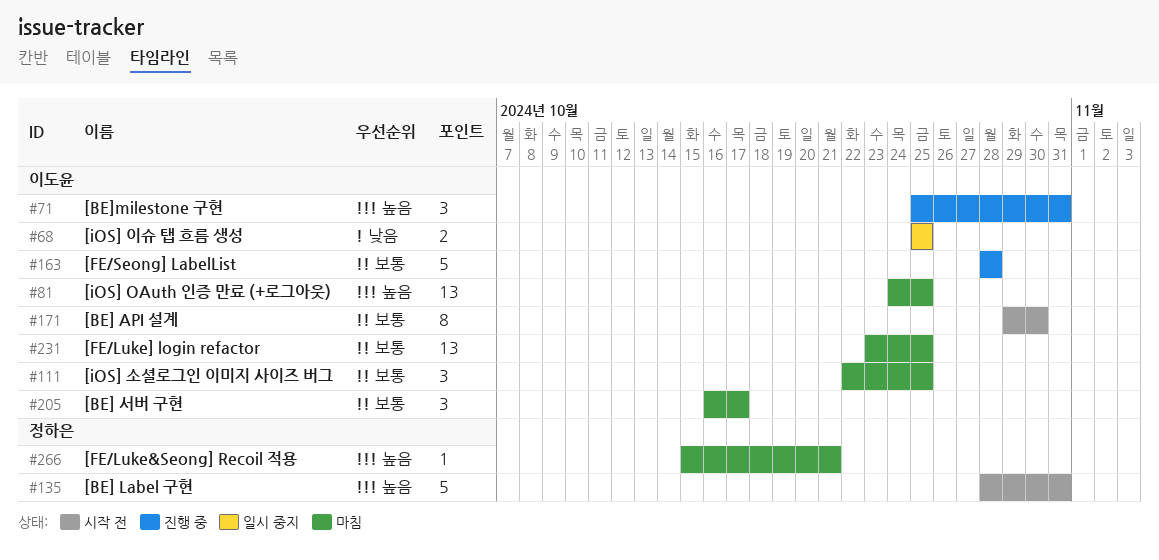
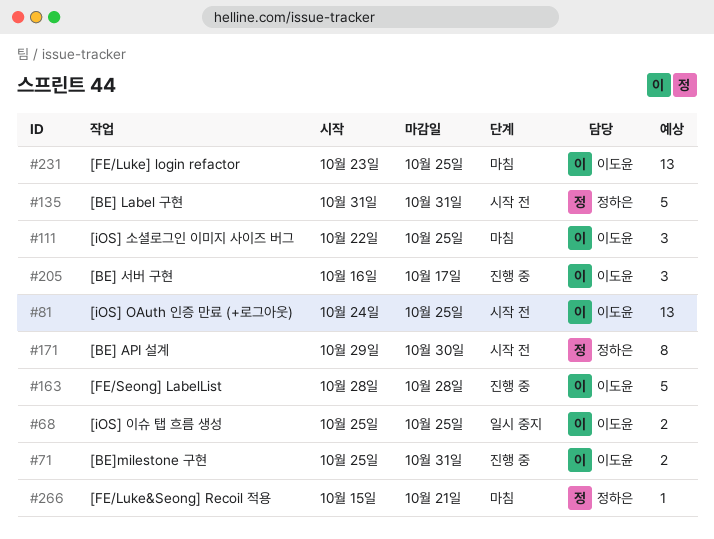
#71, estimate: 3 -> 2
#81, status: 마침 -> 시작 전
#135, start: Oct 28 -> Oct 31
#171, owner: 이도윤 -> 정하은
#205, status: 마침 -> 진행 중

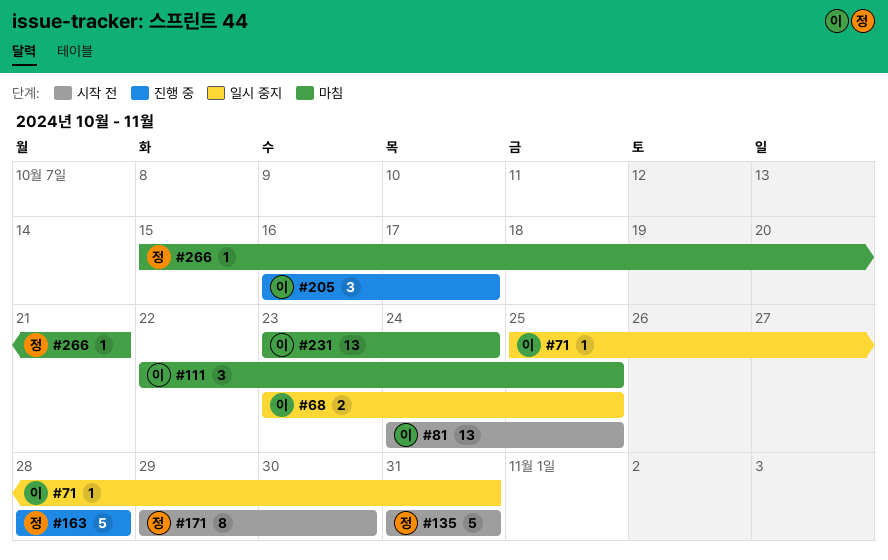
#68, start: Oct 25 -> Oct 23
#71, status: 진행 중 -> 일시 중지
#71, estimate: 2 -> 1
#163, owner: 이도윤 -> 정하은
#231, due: Oct 25 -> Oct 24

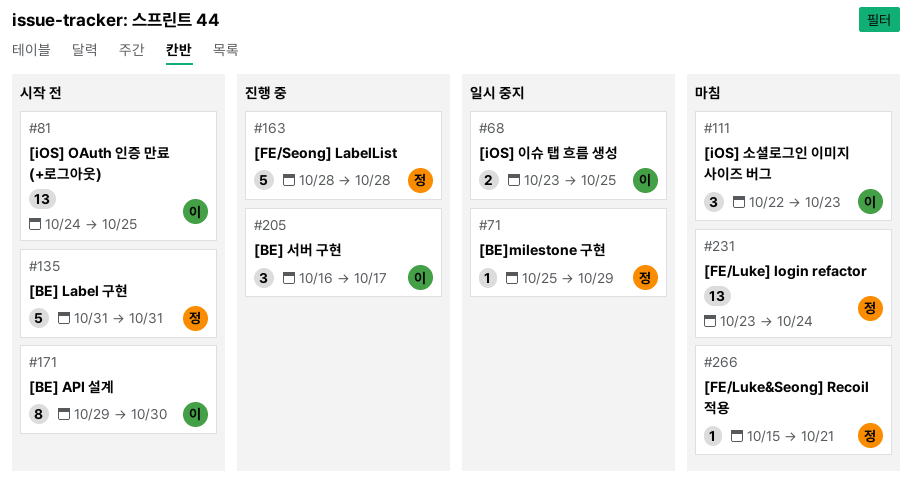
#71, owner: 이 -> 정
#71, due: Oct 31 -> Oct 29
#111, due: Oct 25 -> Oct 23
#171, owner: 정 -> 이
#231, owner: 이 -> 정

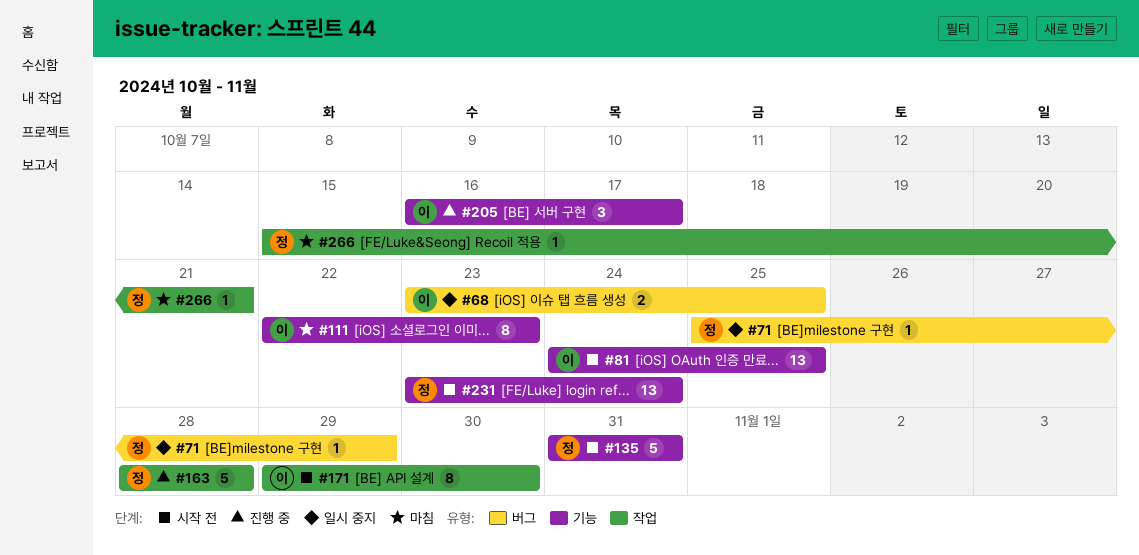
#111, estimate: 3 -> 8
#231, status: 마침 -> 시작 전

